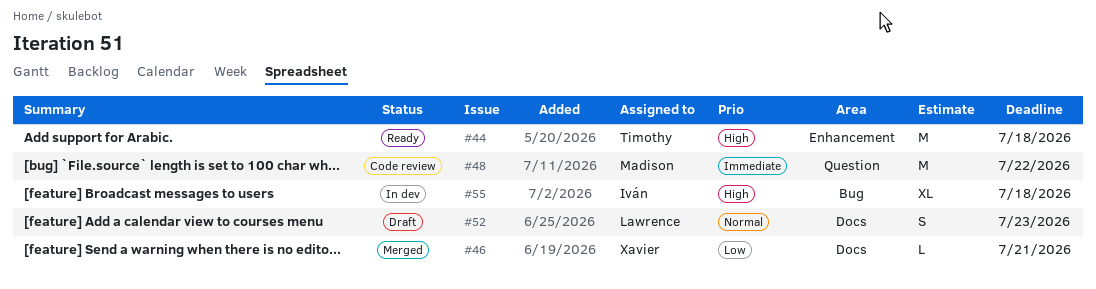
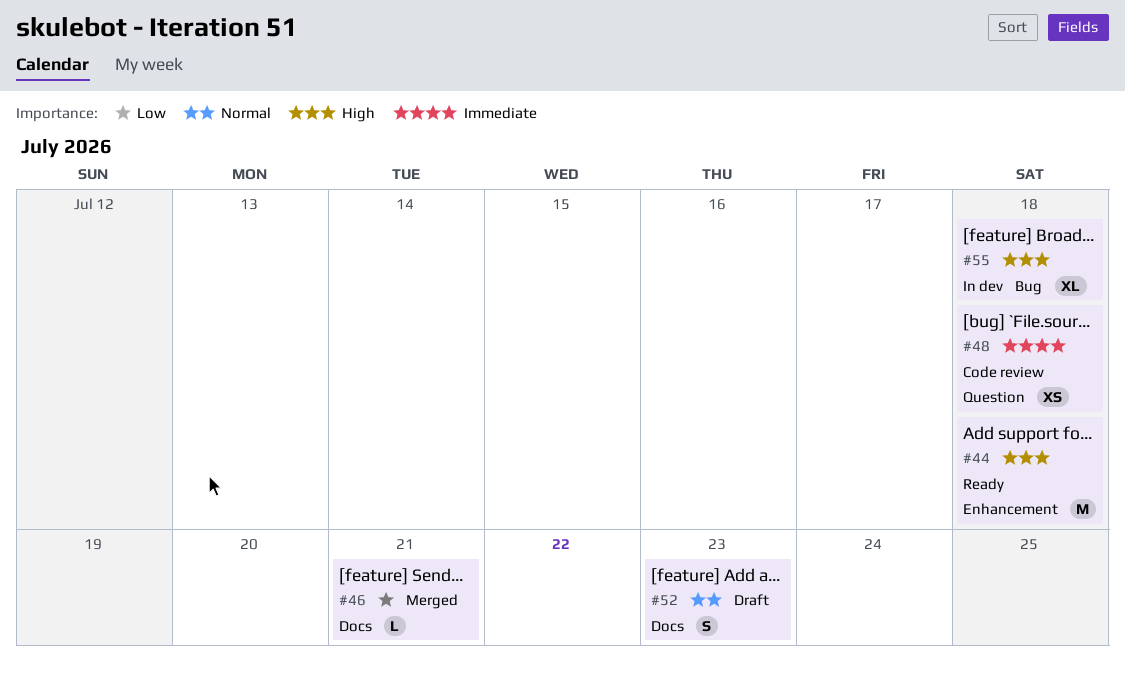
#48, estimate: M -> XS
#48, due: Jul 22 -> Jul 18

